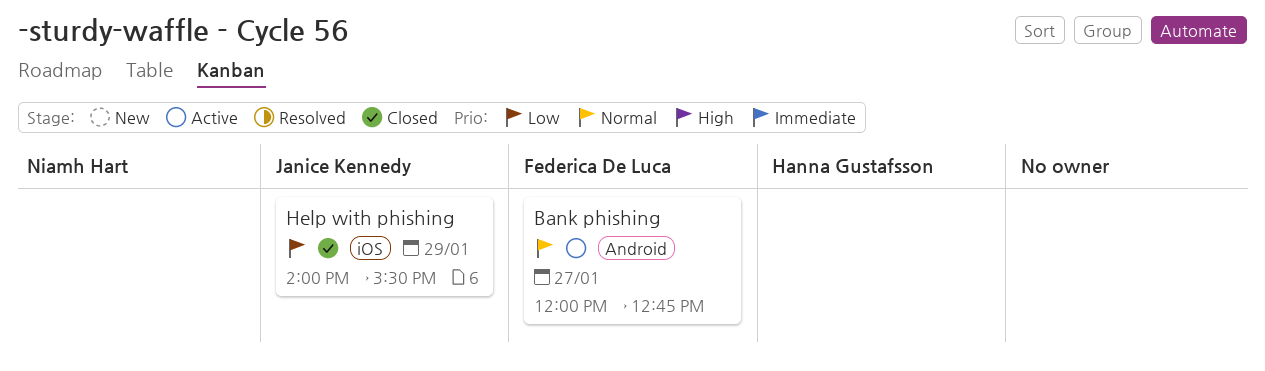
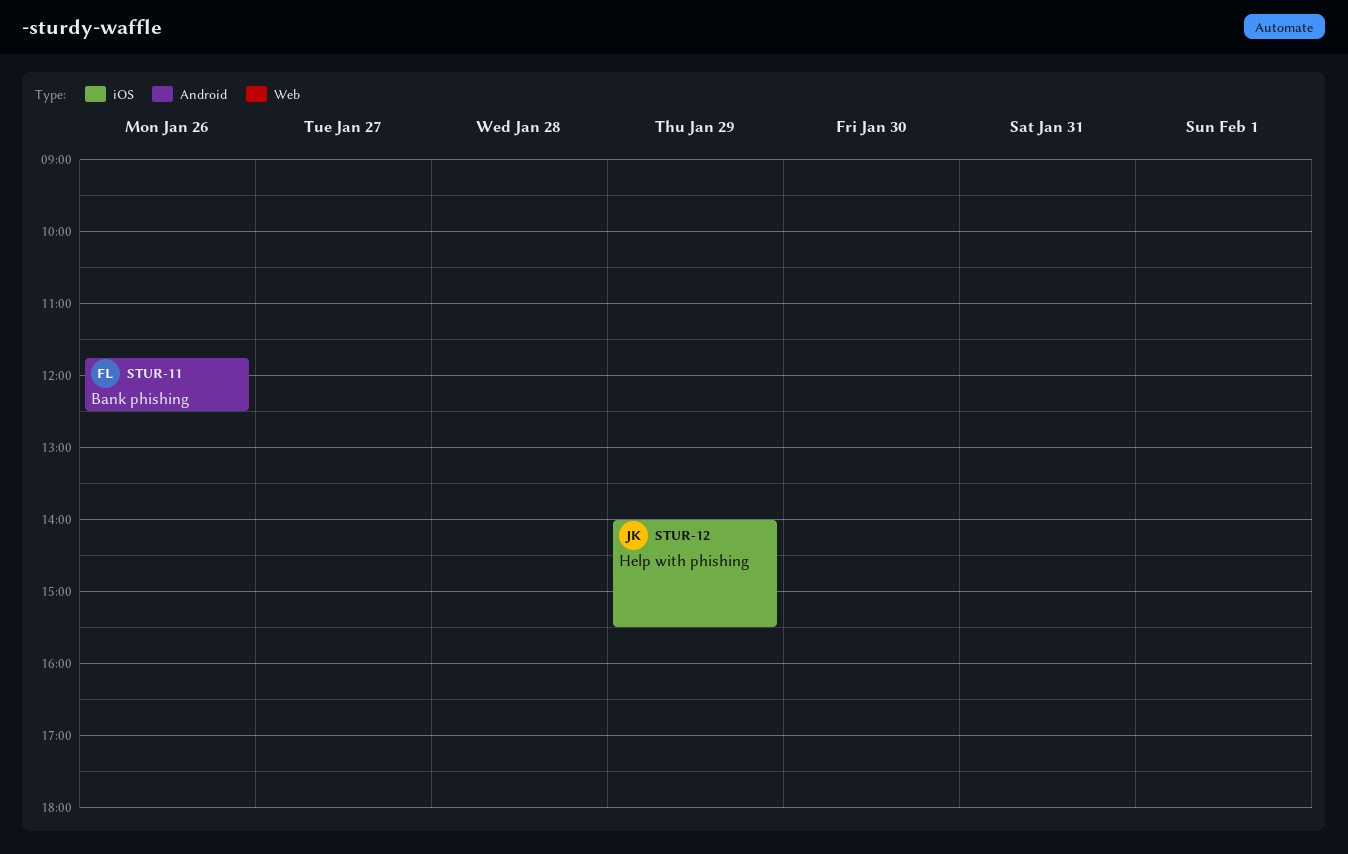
Bank phishing, day: Jan 27 -> Jan 26
Bank phishing, begins: 12:00 -> 11:45
Bank phishing, ends: 12:45 -> 12:30

